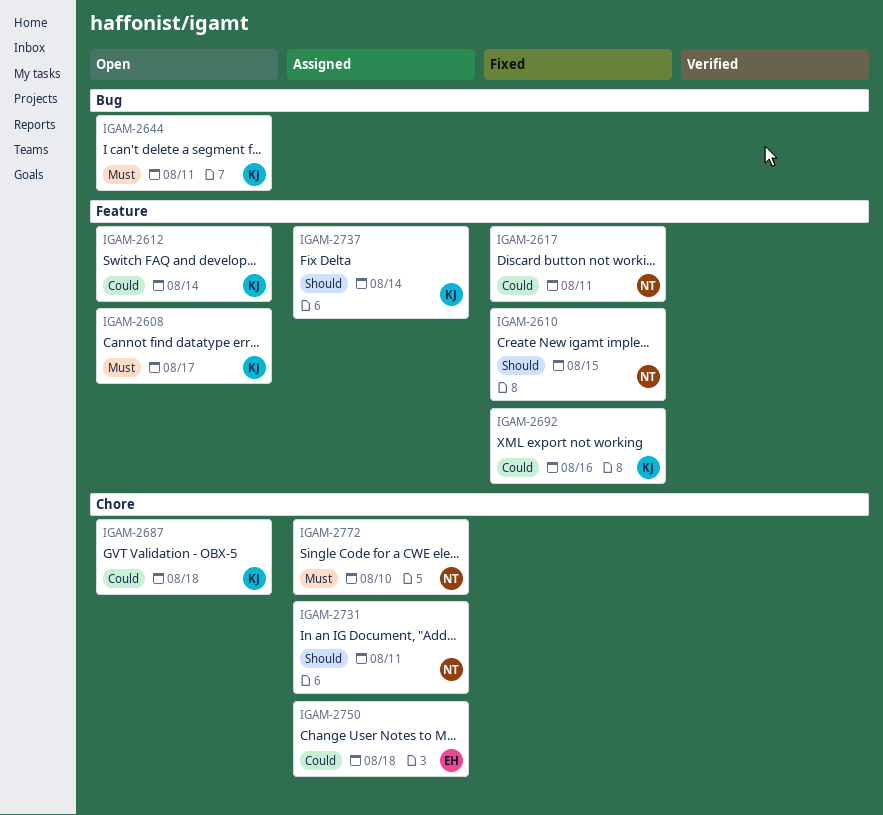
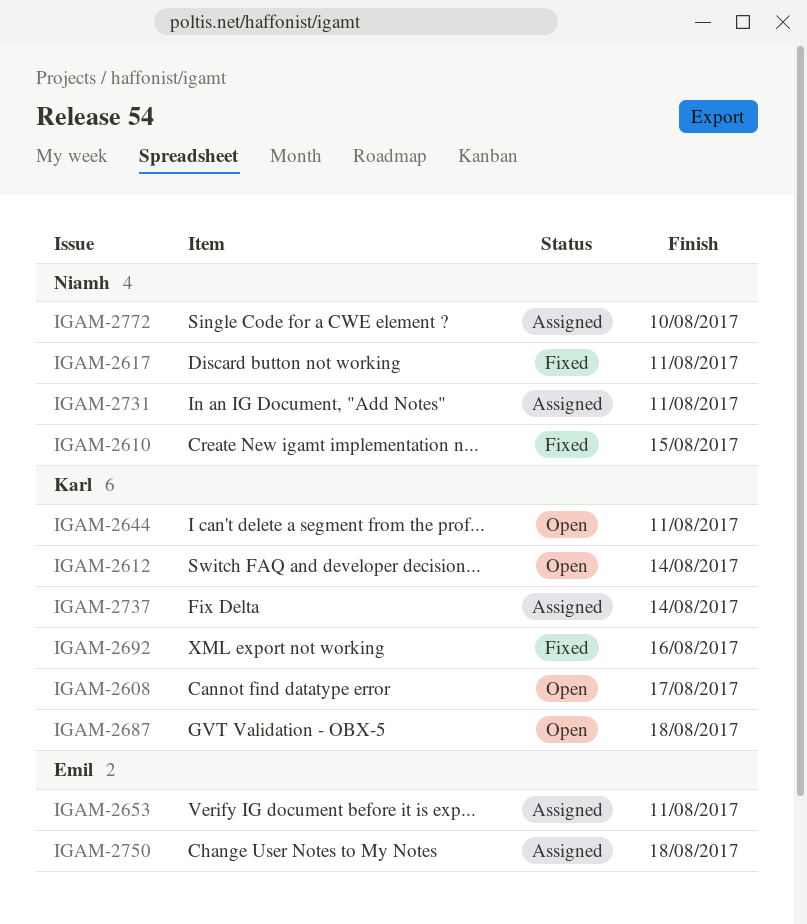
IGAM-2653: none -> present

